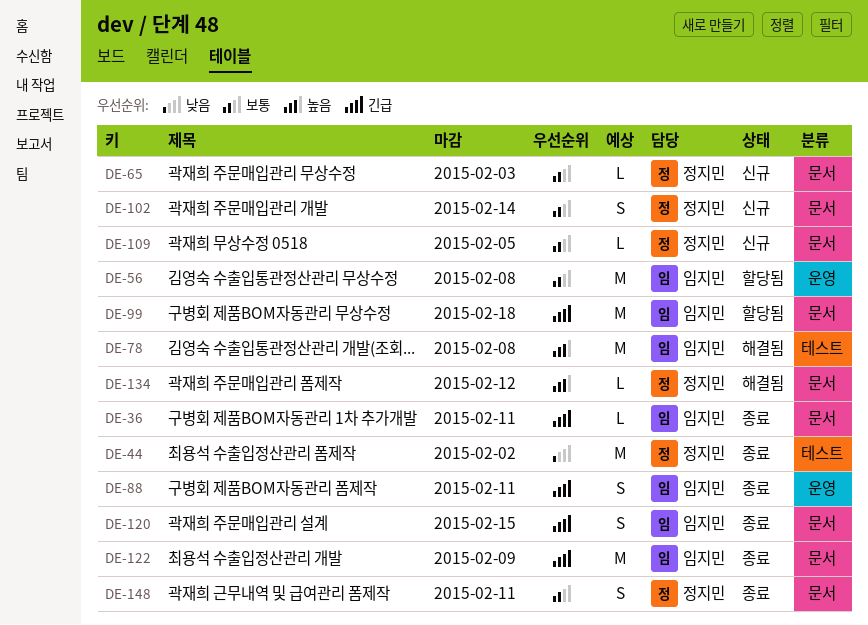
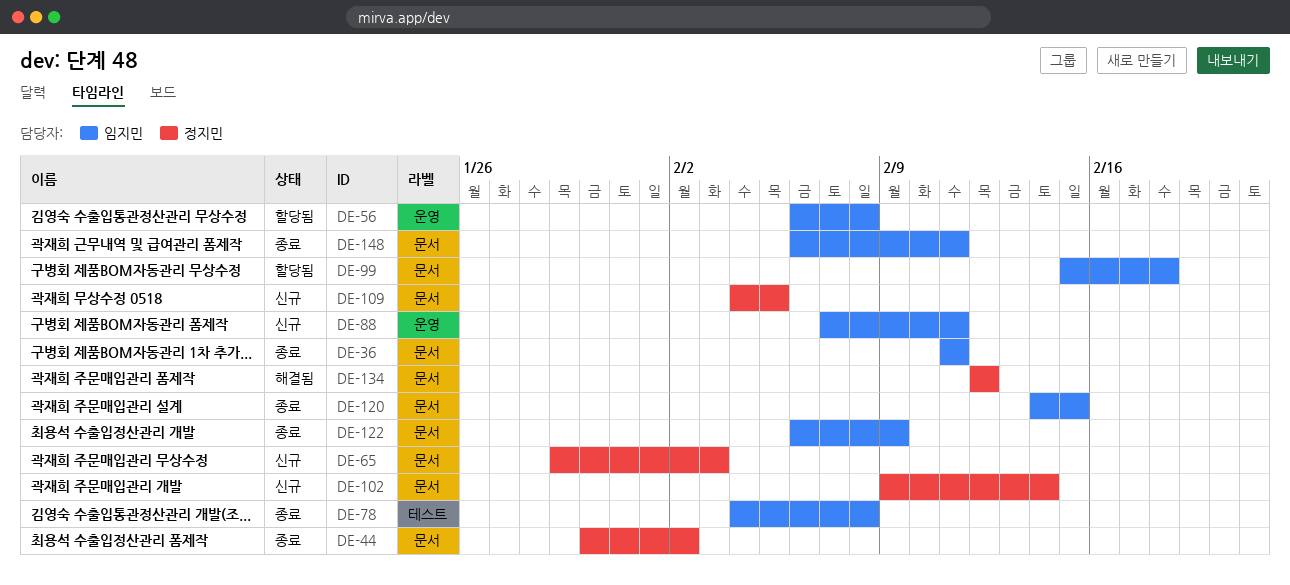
DE-44, label: 테스트 -> 문서
DE-78, status: 해결됨 -> 종료
DE-88, status: 종료 -> 신규
DE-148, owner: 정지민 -> 임지민

